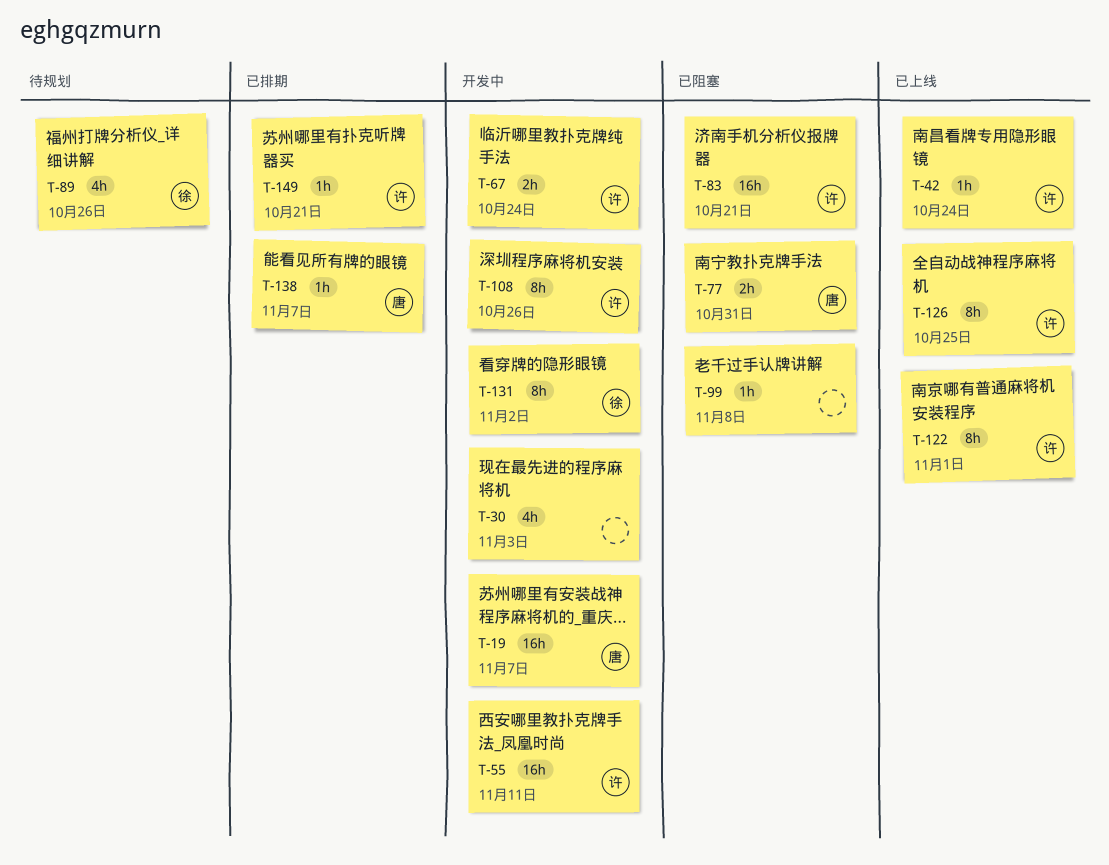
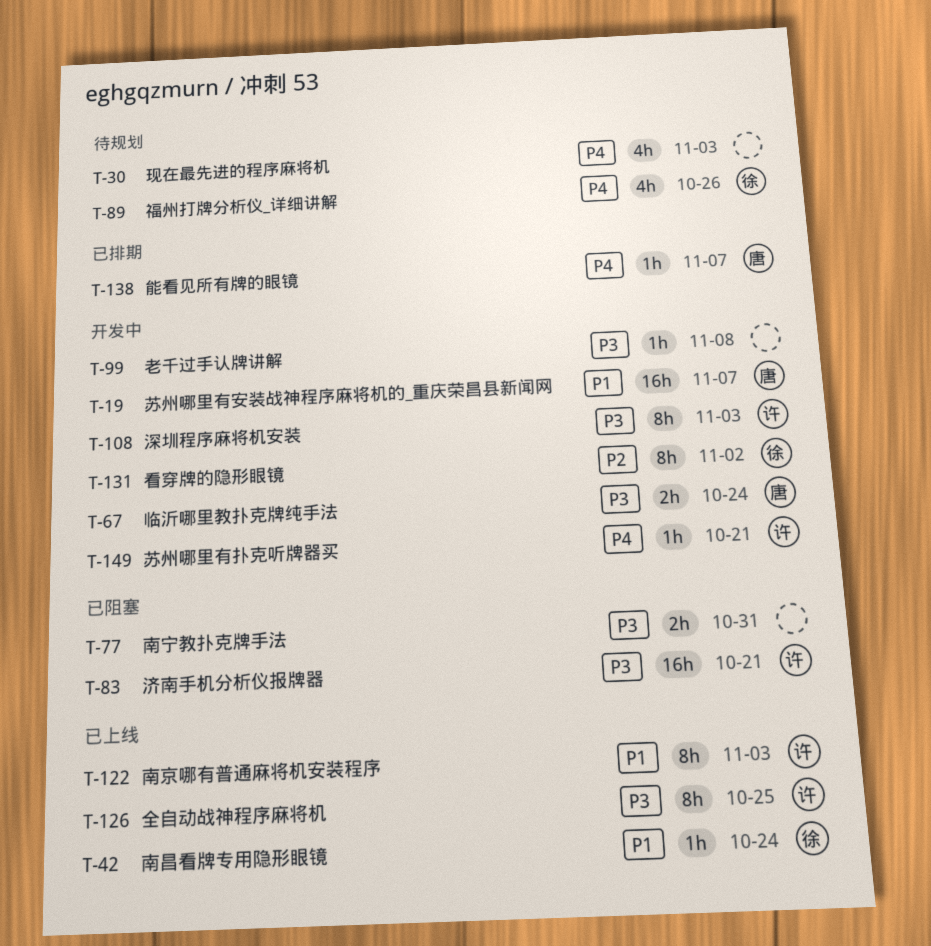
T-30, status: 开发中 -> 待规划
T-42, owner: 许 -> 徐
T-55: present -> none
T-67, owner: 许 -> 唐
T-77, owner: 唐 -> none
T-99, status: 已阻塞 -> 开发中
T-108, due: Oct 26 -> Nov 3
T-122, due: Nov 1 -> Nov 3
T-149, status: 已排期 -> 开发中

